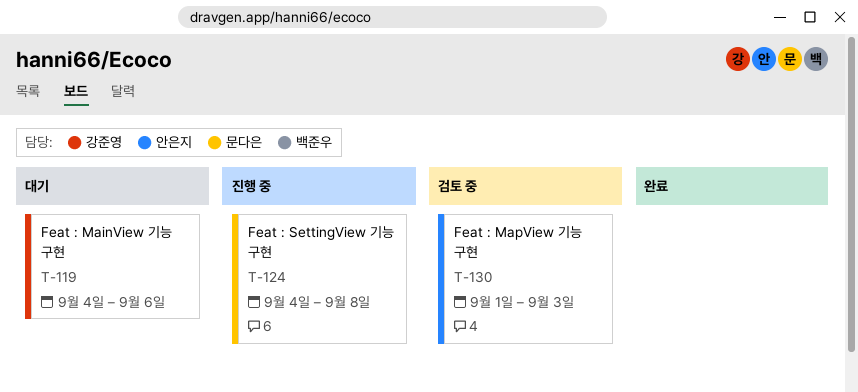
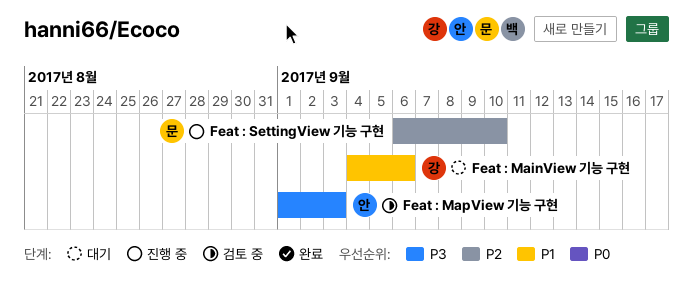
Feat : SettingView 기능 구현, start: Sep 4 -> Sep 6
Feat : SettingView 기능 구현, due: Sep 8 -> Sep 10

